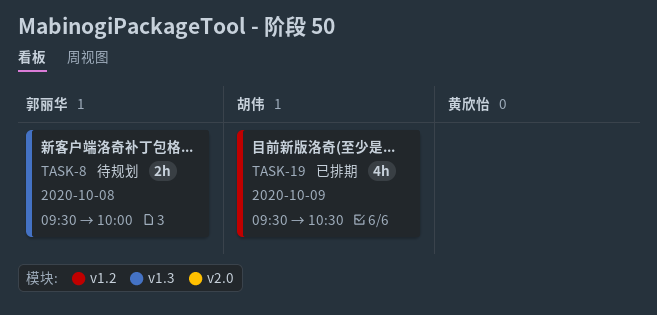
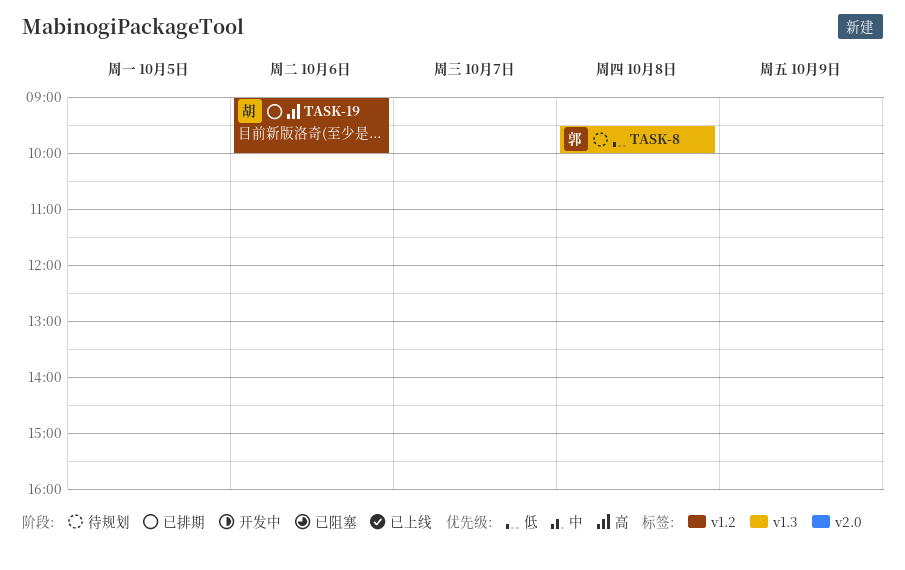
TASK-19, day: Oct 9 -> Oct 6
TASK-19, begins: 09:30 -> 09:00
TASK-19, ends: 10:30 -> 10:00

